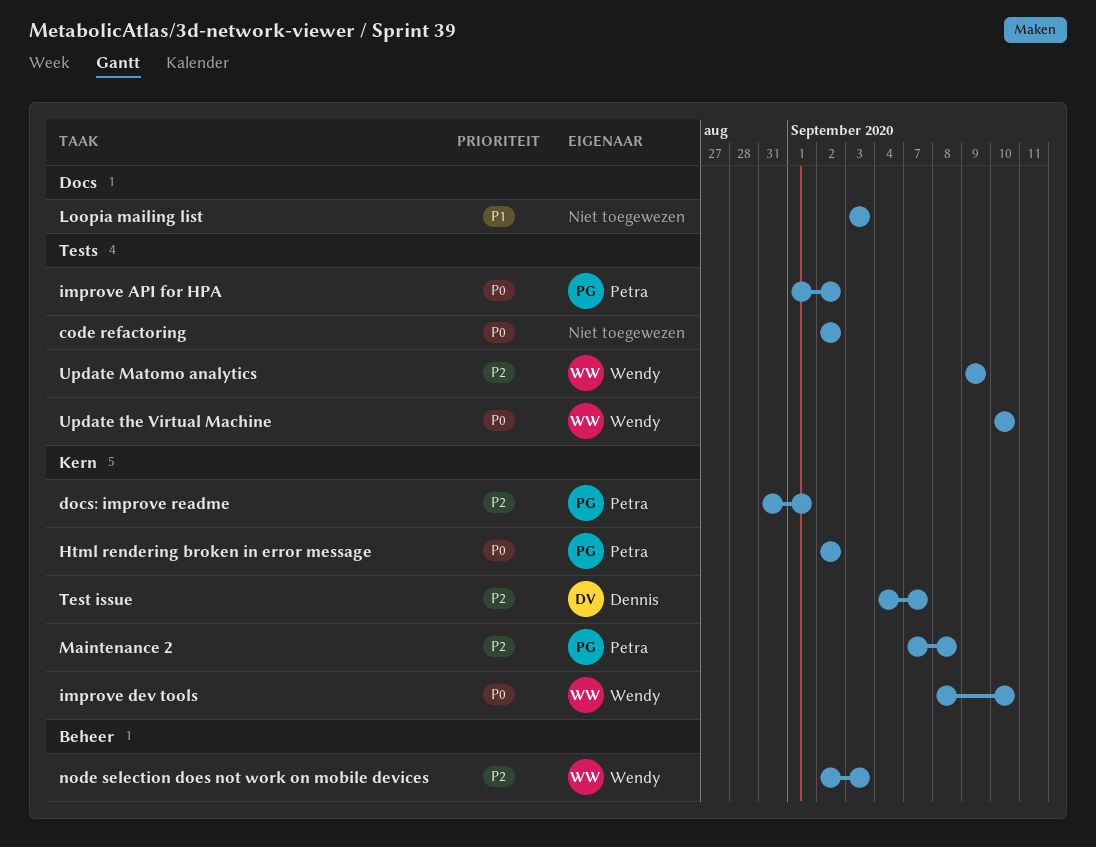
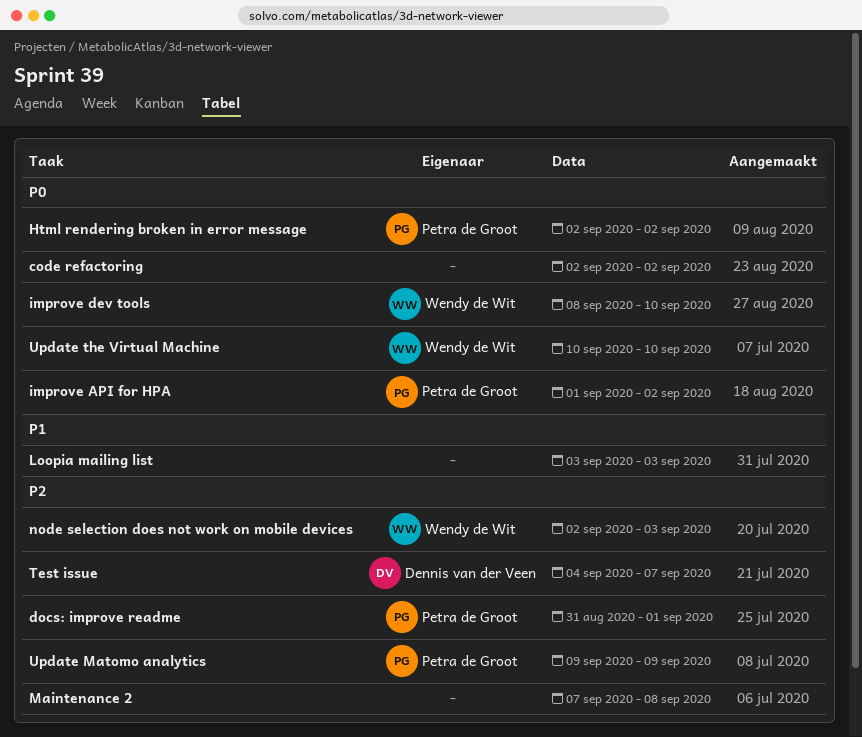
Maintenance 2, owner: Petra de Groot -> none
Update Matomo analytics, owner: Wendy de Wit -> Petra de Groot

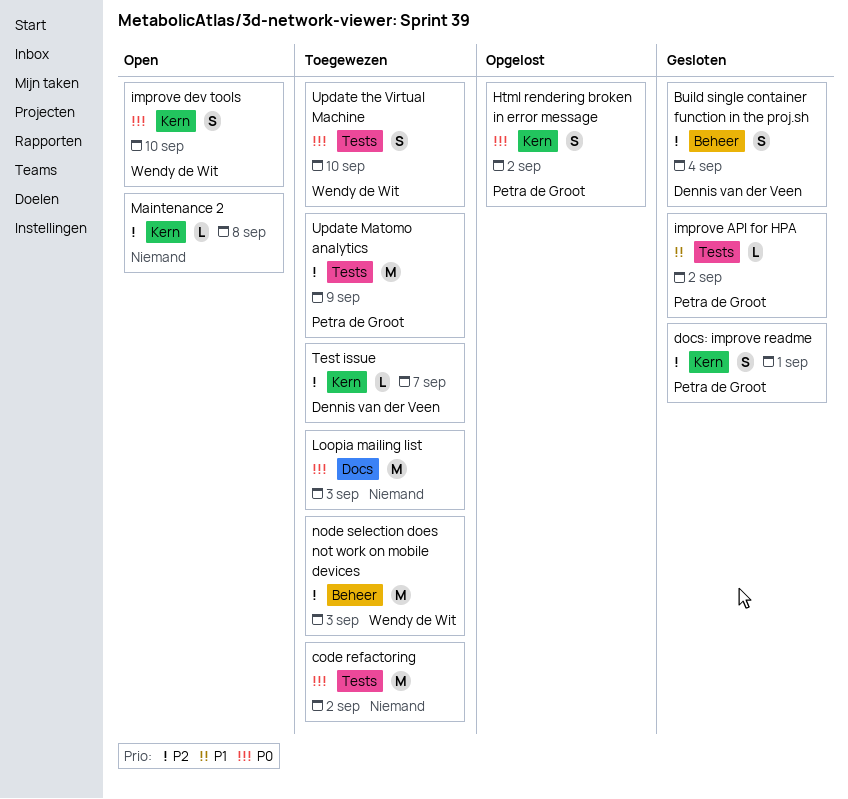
Build single container function in the proj.sh: none -> present
improve API for HPA, priority: P0 -> P1
Loopia mailing list, priority: P1 -> P0

